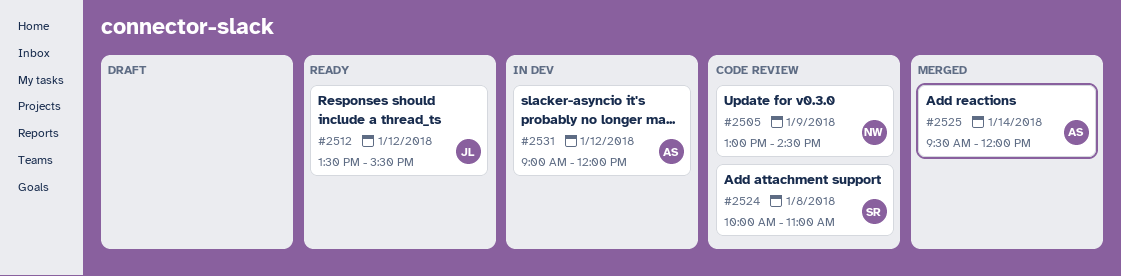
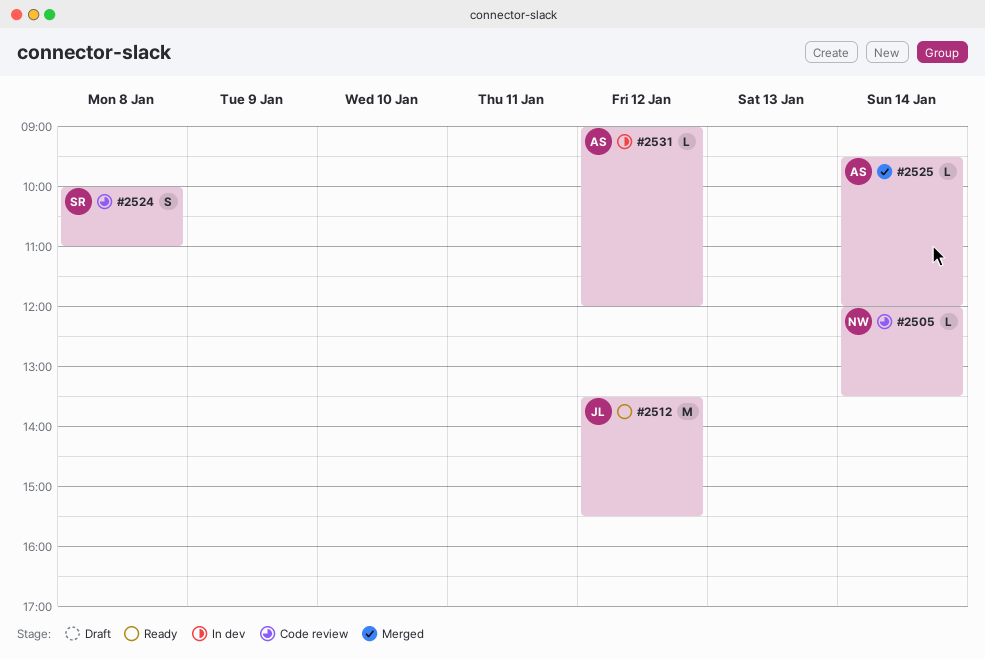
#2505, day: Jan 9 -> Jan 14
#2505, begins: 13:00 -> 12:00
#2505, ends: 14:30 -> 13:30

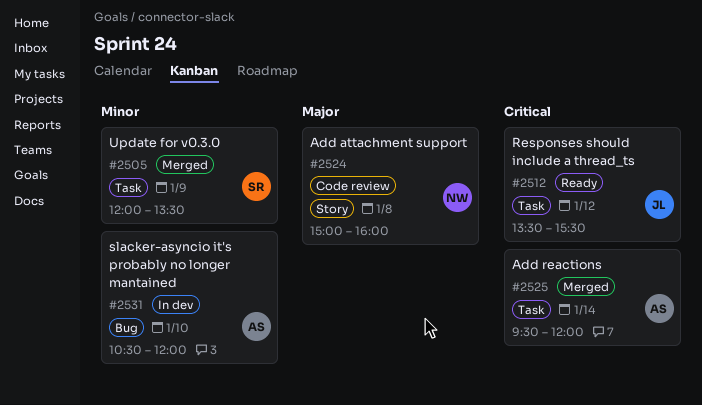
#2505, status: Code review -> Merged
#2505, owner: NW -> SR
#2505, day: Jan 14 -> Jan 9
#2524, owner: SR -> NW
#2524, begins: 10:00 -> 15:00
#2524, ends: 11:00 -> 16:00
#2531, day: Jan 12 -> Jan 10
#2531, begins: 09:00 -> 10:30

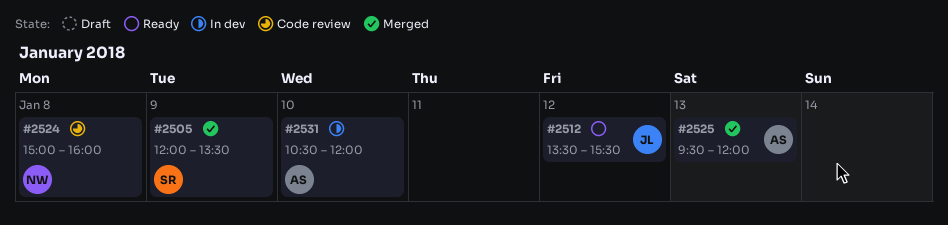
#2525, day: Jan 14 -> Jan 13

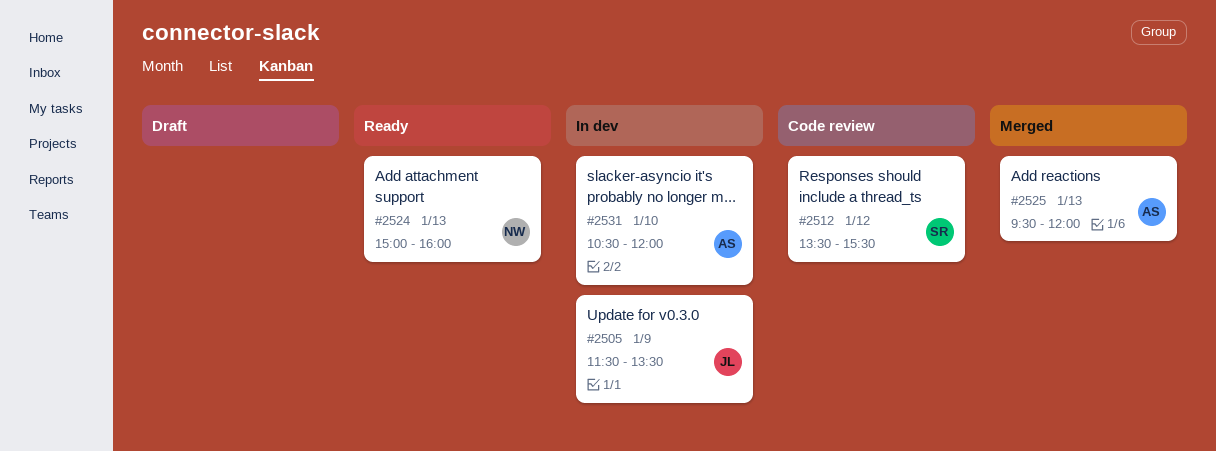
#2505, status: Merged -> In dev
#2505, owner: SR -> JL
#2505, begins: 12:00 -> 11:30
#2512, status: Ready -> Code review
#2512, owner: JL -> SR
#2524, status: Code review -> Ready
#2524, day: Jan 8 -> Jan 13

